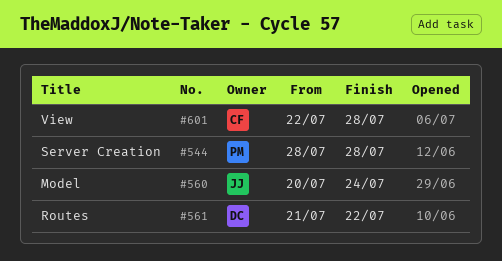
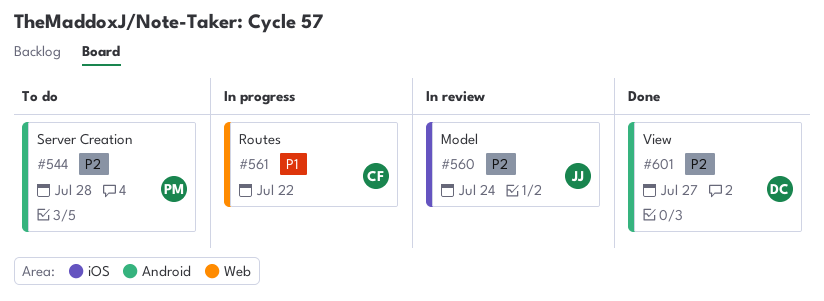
#561, owner: DC -> CF
#601, owner: CF -> DC
#601, due: Jul 28 -> Jul 27

